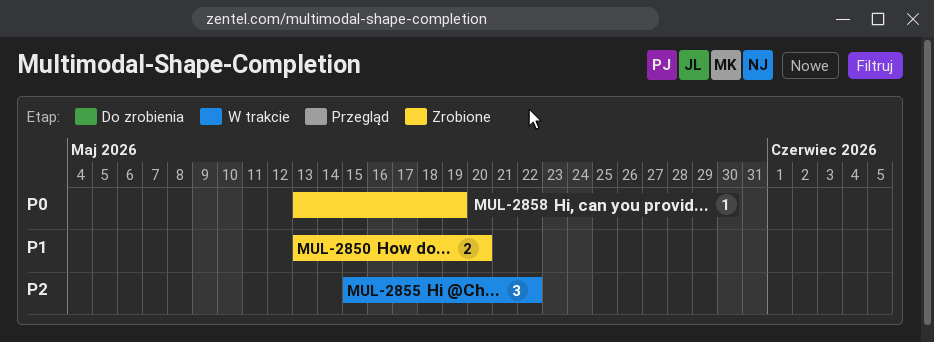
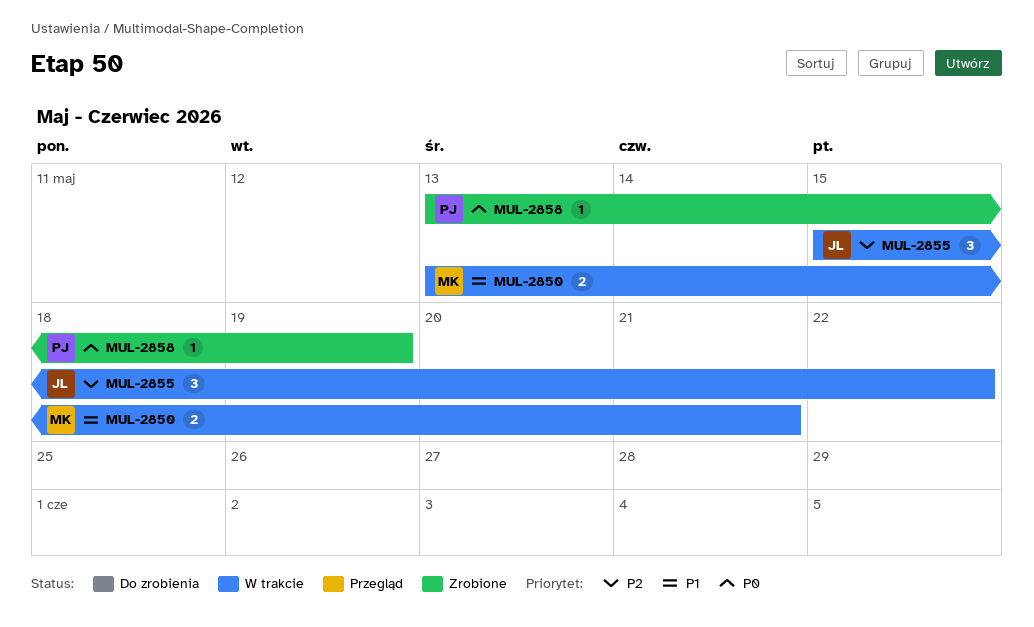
MUL-2850, status: Zrobione -> W trakcie
MUL-2850, due: May 20 -> May 21

